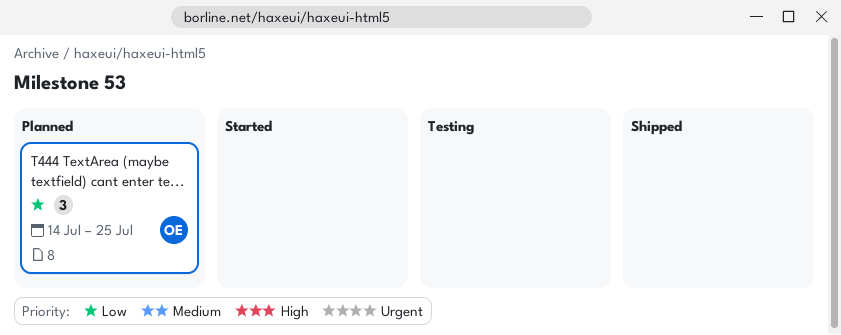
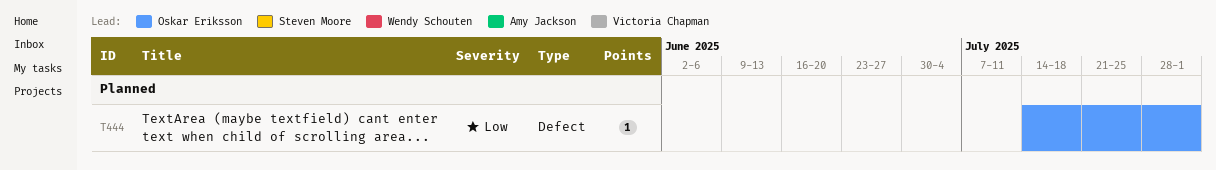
T444, estimate: 3 -> 1
T444, due: Jul 25 -> Aug 1

